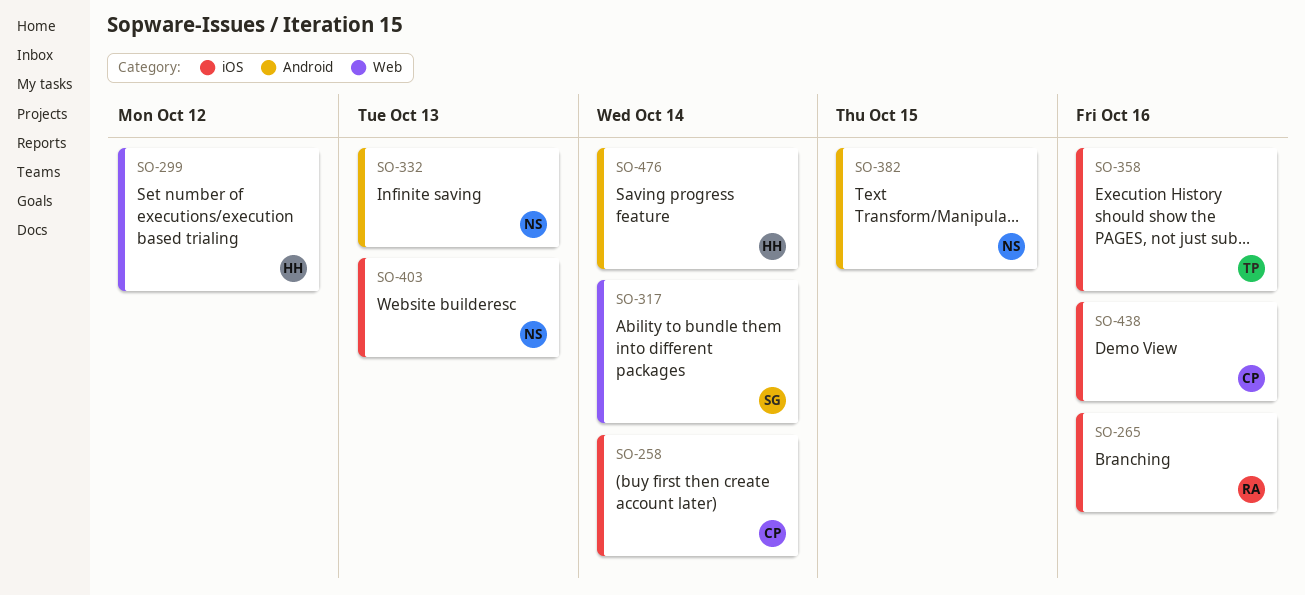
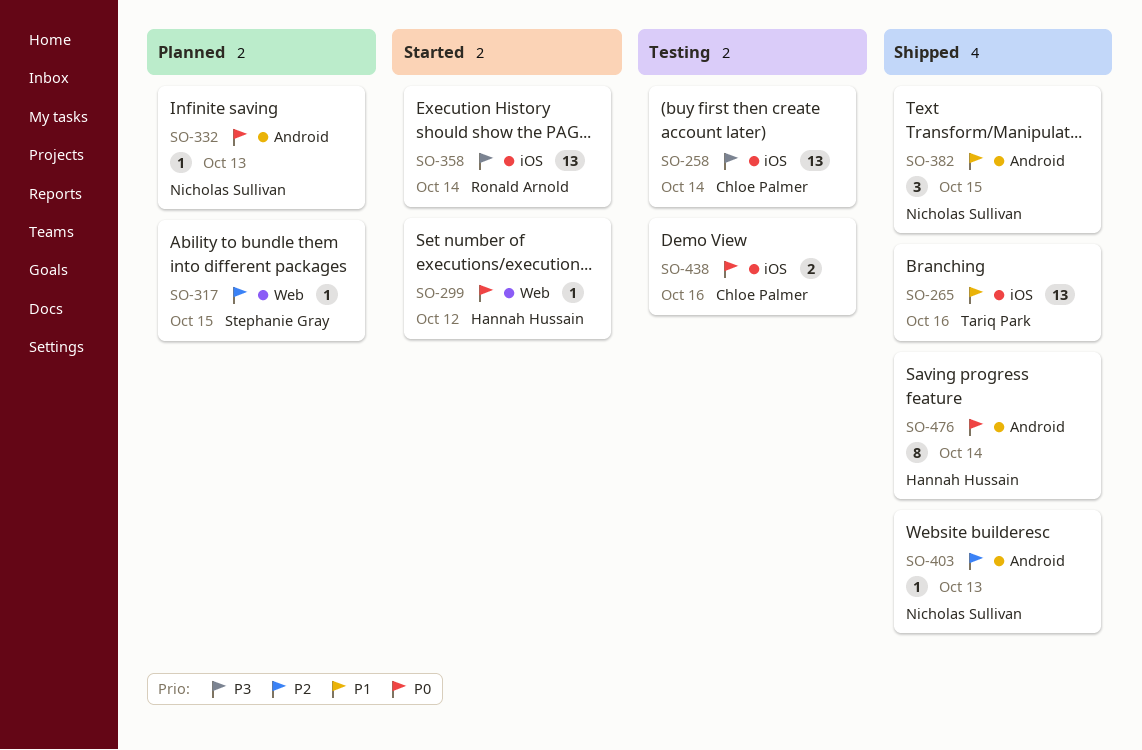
SO-265, owner: Ronald Arnold -> Tariq Park
SO-317, due: Oct 14 -> Oct 15
SO-358, owner: Tariq Park -> Ronald Arnold
SO-358, due: Oct 16 -> Oct 14
SO-403, label: iOS -> Android

